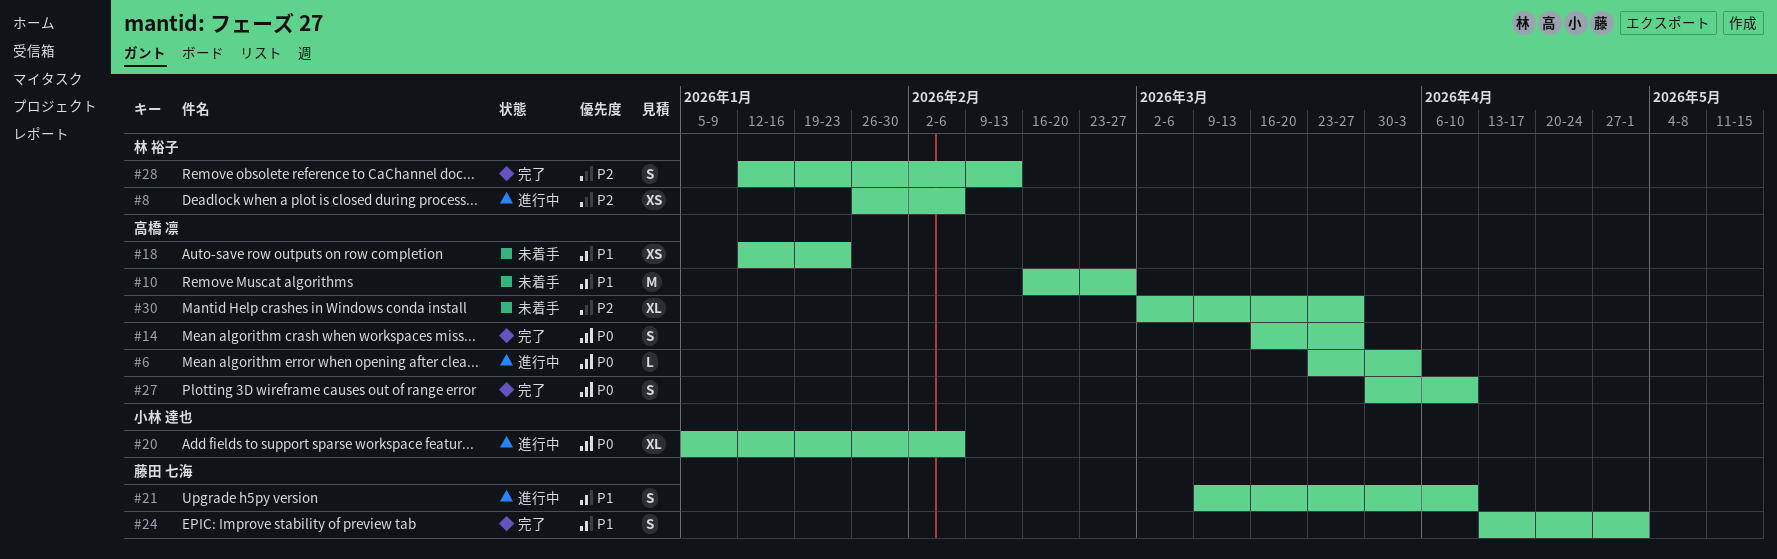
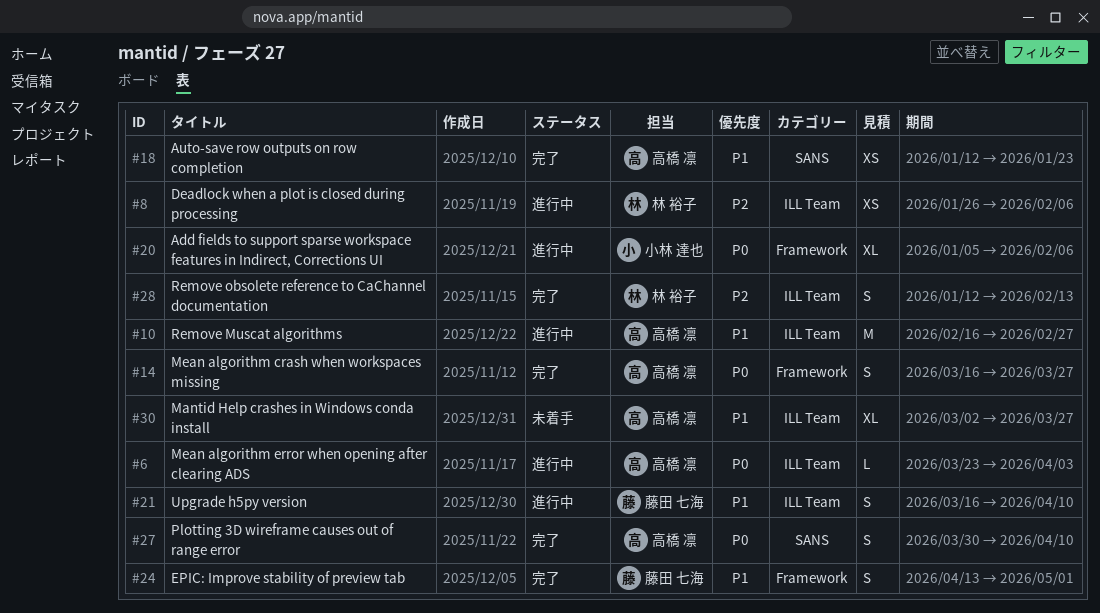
#10, status: 未着手 -> 進行中
#18, status: 未着手 -> 完了
#21, start: Mar 9 -> Mar 16
#30, priority: P2 -> P1

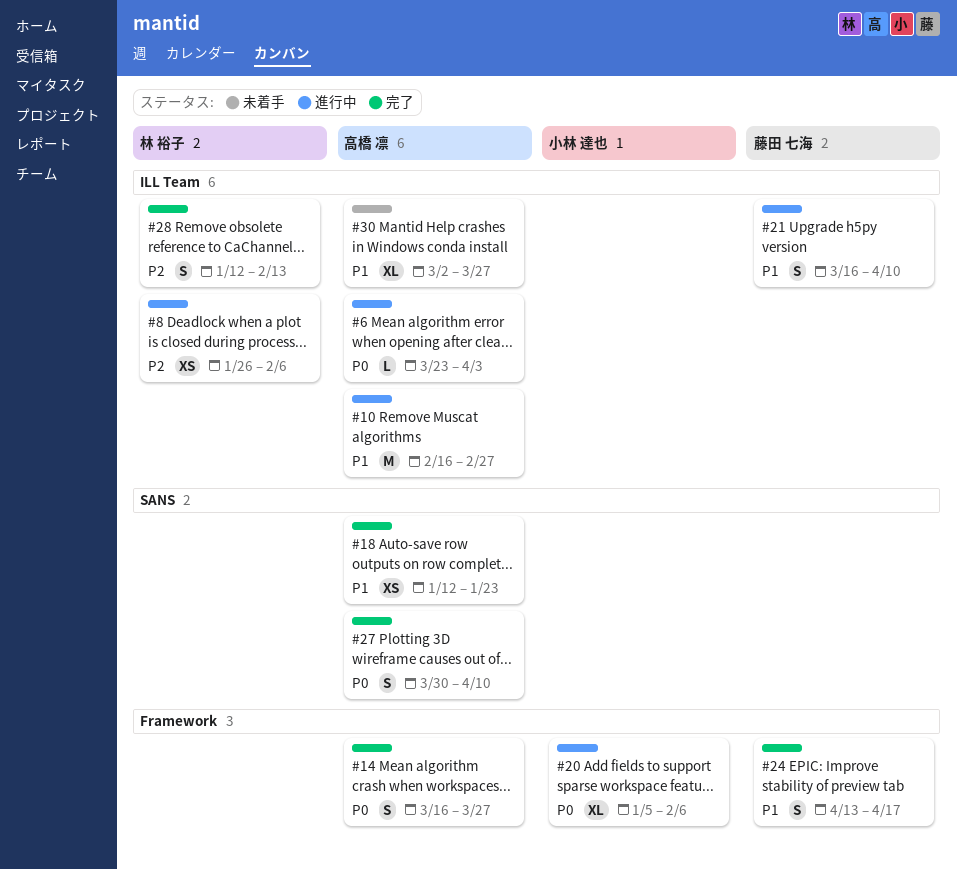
#24, due: May 1 -> Apr 17

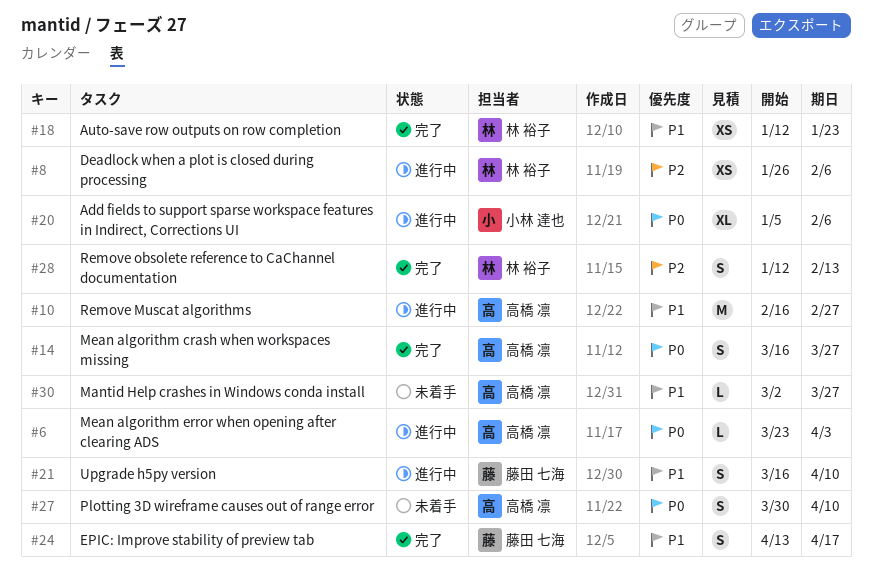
#18, owner: 高橋 凛 -> 林 裕子
#27, status: 完了 -> 未着手
#30, estimate: XL -> L

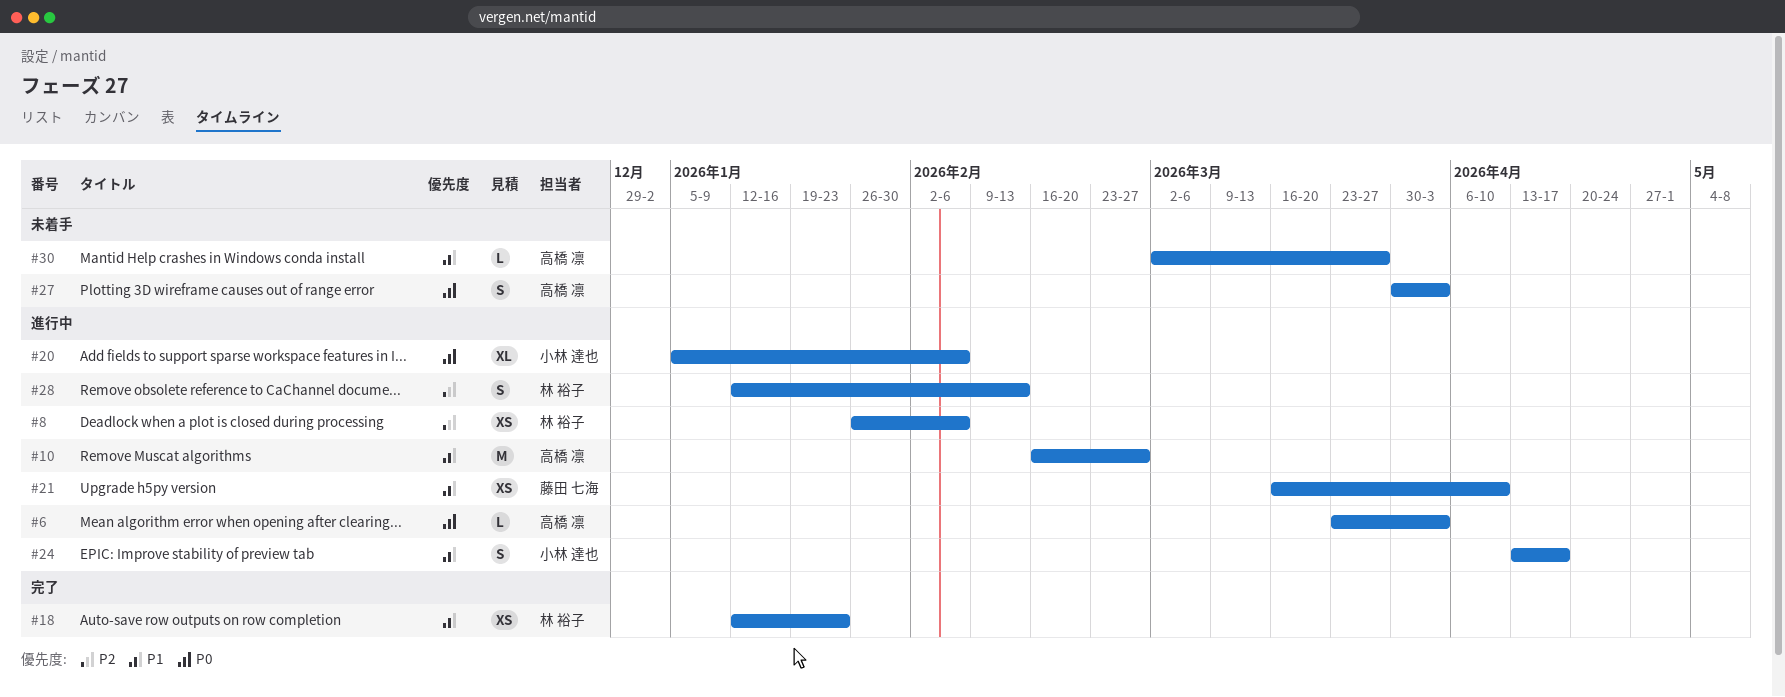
#14: present -> none
#21, estimate: S -> XS
#24, status: 完了 -> 進行中
#24, owner: 藤田 七海 -> 小林 達也
#27, due: Apr 10 -> Apr 3
#28, status: 完了 -> 進行中

